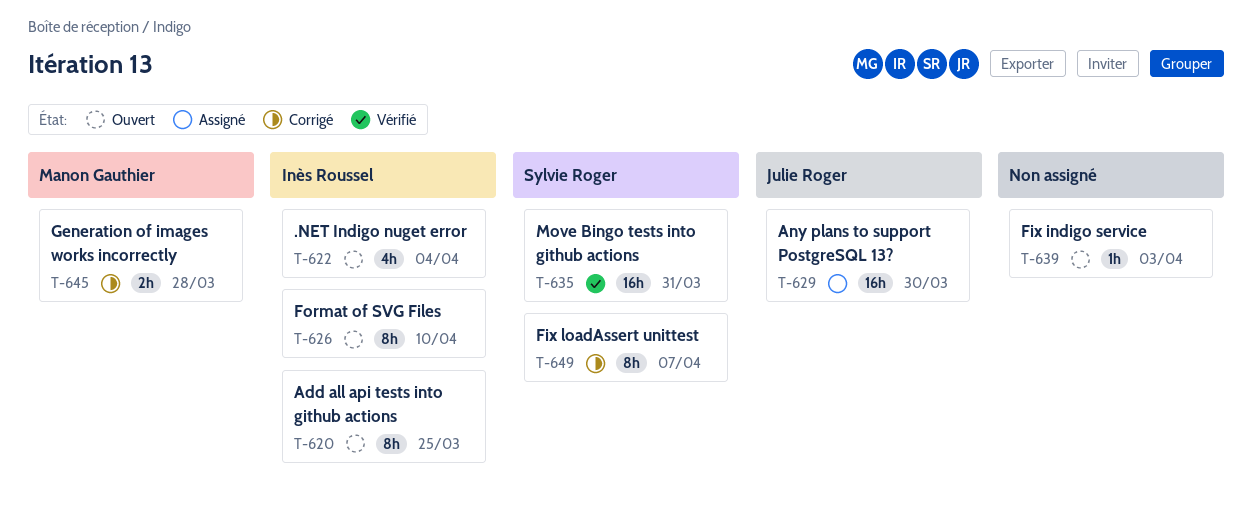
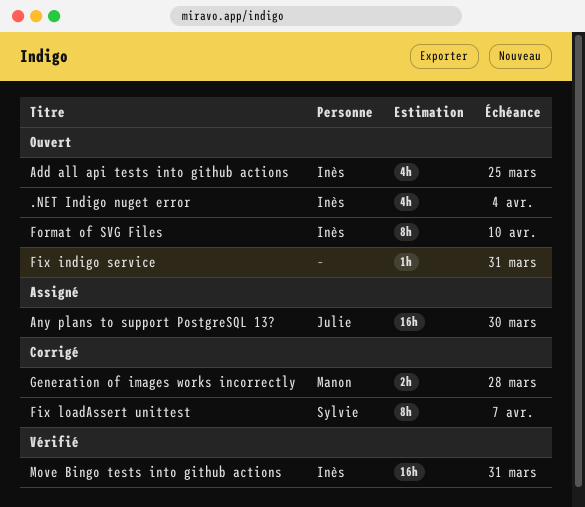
Add all api tests into github actions, estimate: 8h -> 4h
Fix indigo service, due: Apr 3 -> Mar 31
Move Bingo tests into github actions, owner: Sylvie Roger -> Inès Roussel

